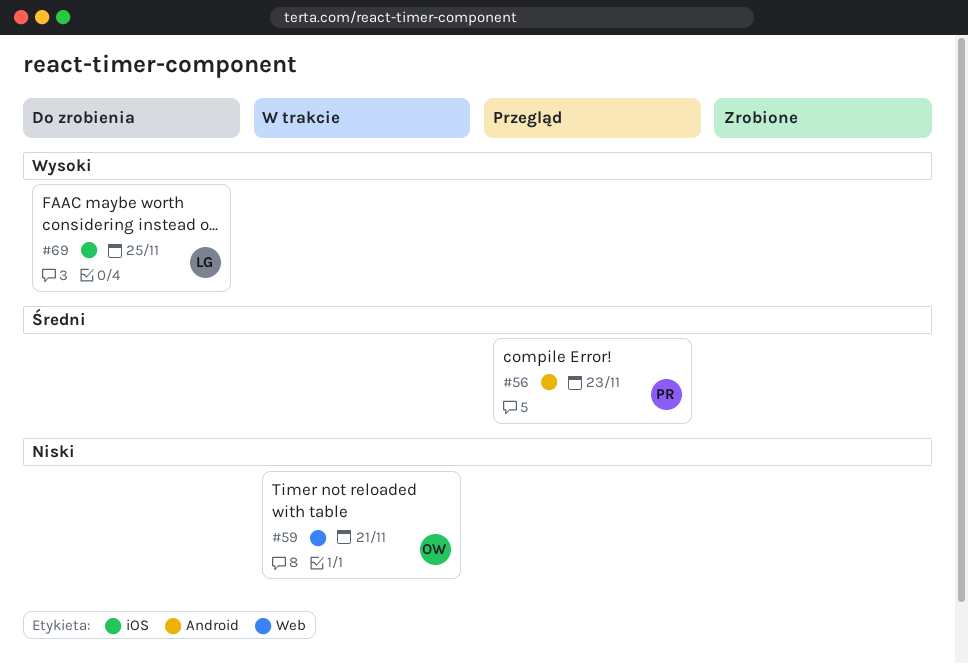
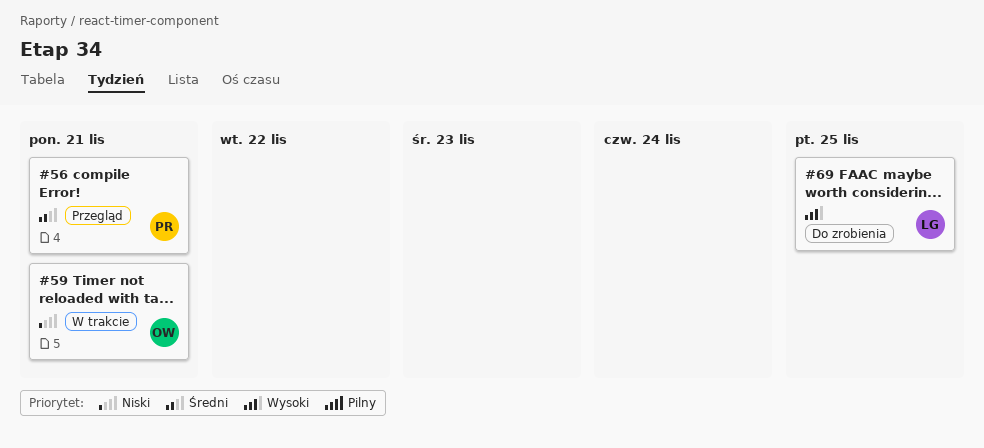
#56, due: Nov 23 -> Nov 21

